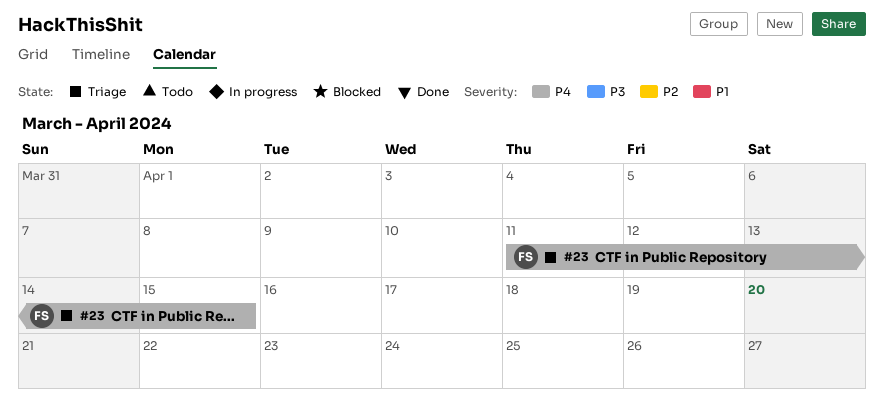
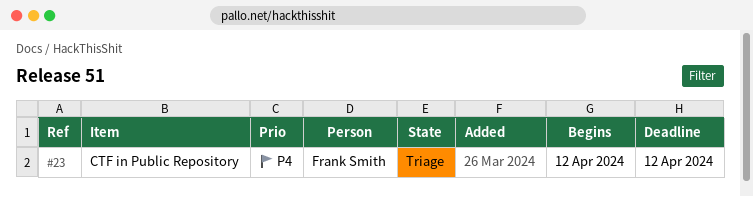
#23, start: Apr 11 -> Apr 12
#23, due: Apr 15 -> Apr 12

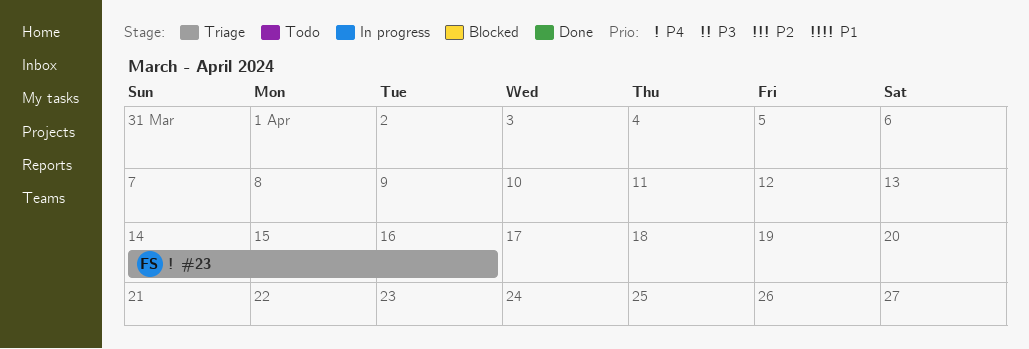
#23, start: Apr 12 -> Apr 14
#23, due: Apr 12 -> Apr 16

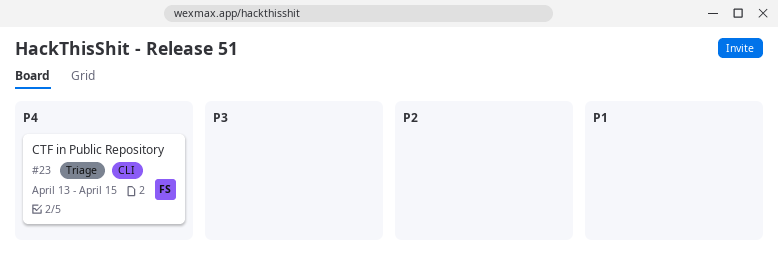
#23, start: Apr 14 -> Apr 13
#23, due: Apr 16 -> Apr 15

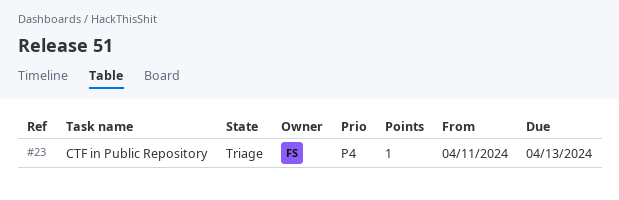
#23, start: Apr 13 -> Apr 11
#23, due: Apr 15 -> Apr 13

